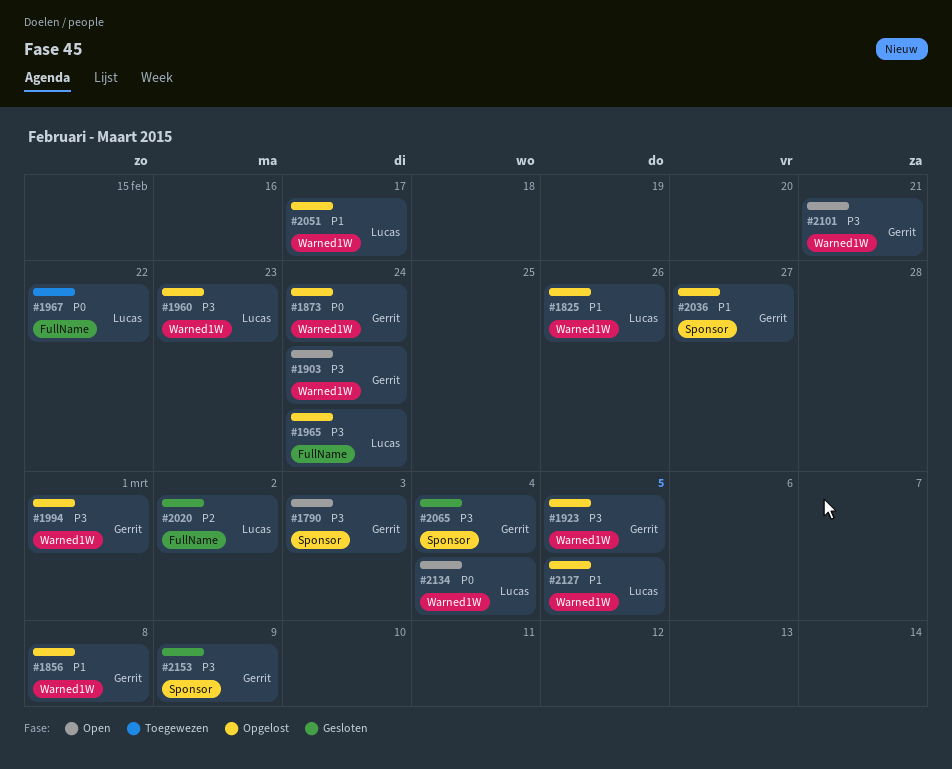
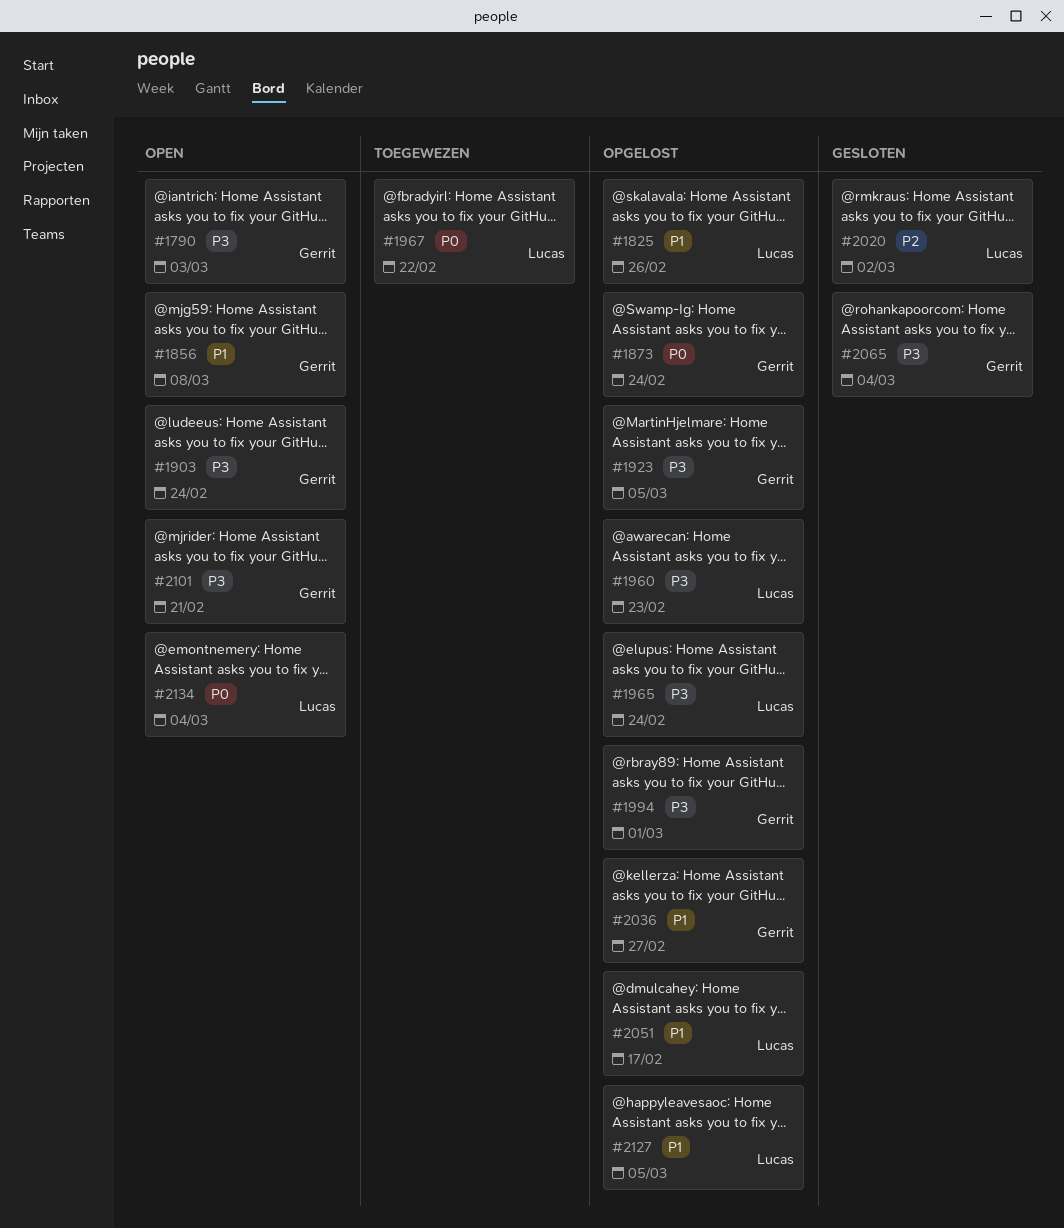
#1856, status: Opgelost -> Open
#2153: present -> none

